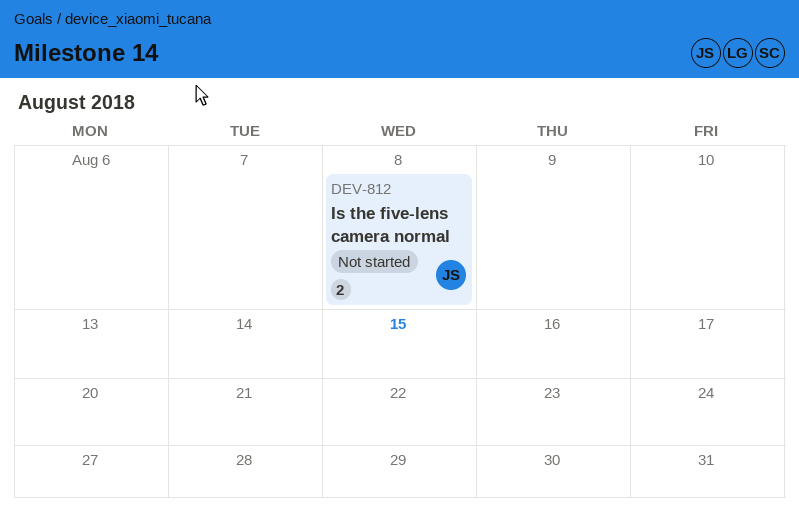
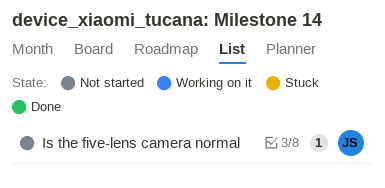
Is the five-lens camera normal, estimate: 2 -> 1

